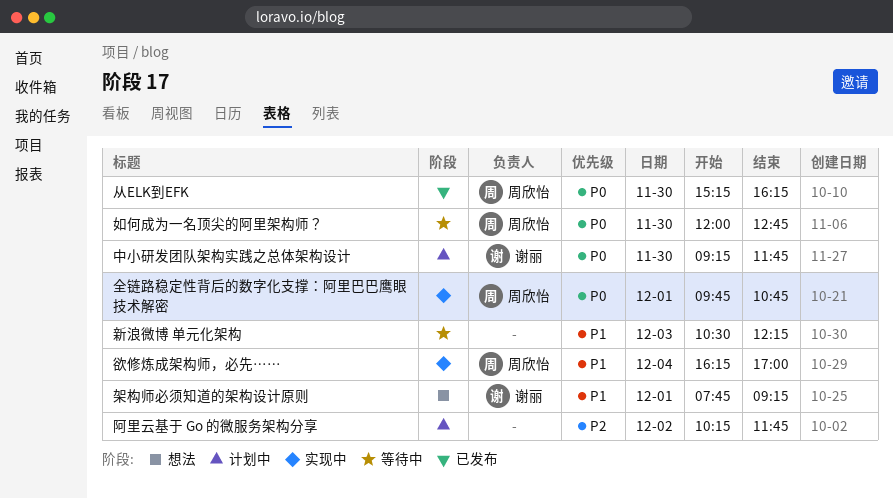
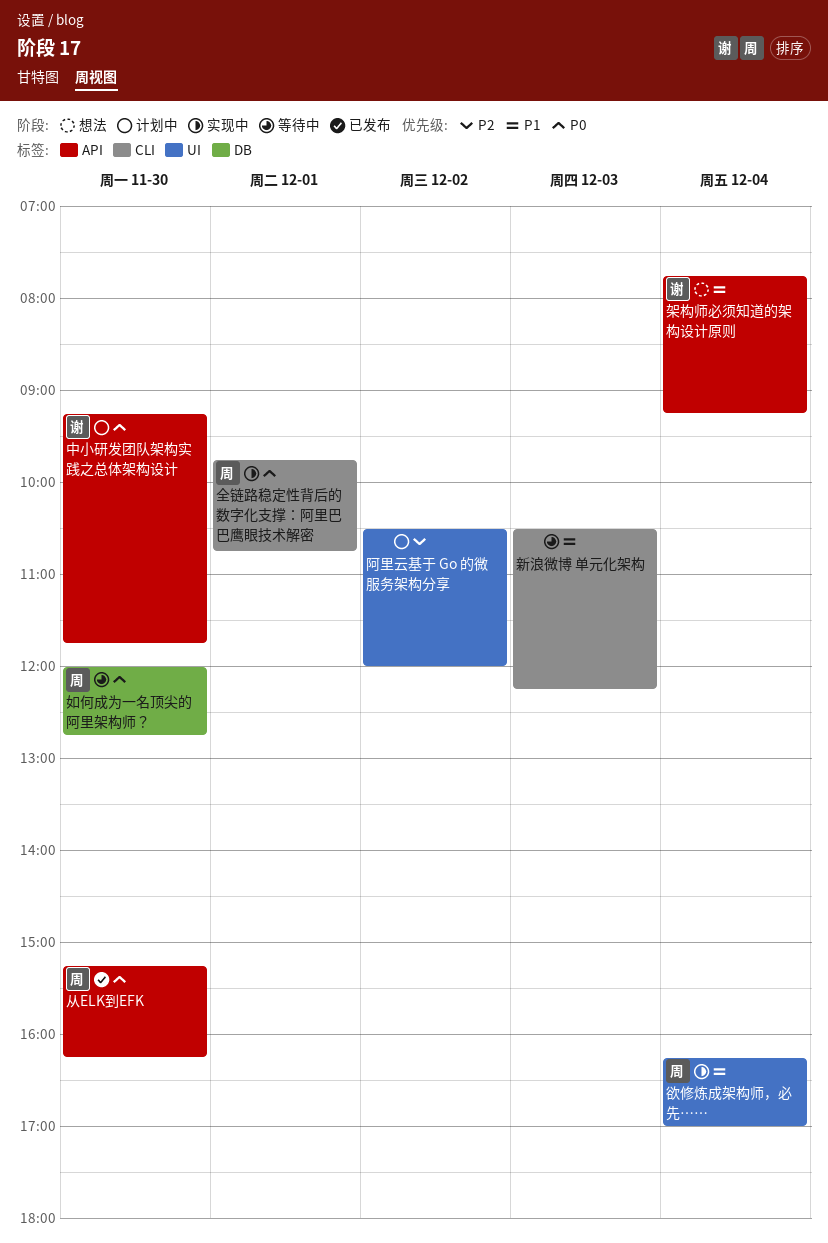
架构师必须知道的架构设计原则, day: Dec 1 -> Dec 4
阿里云基于 Go 的微服务架构分享, begins: 10:15 -> 10:30
阿里云基于 Go 的微服务架构分享, ends: 11:45 -> 12:00

